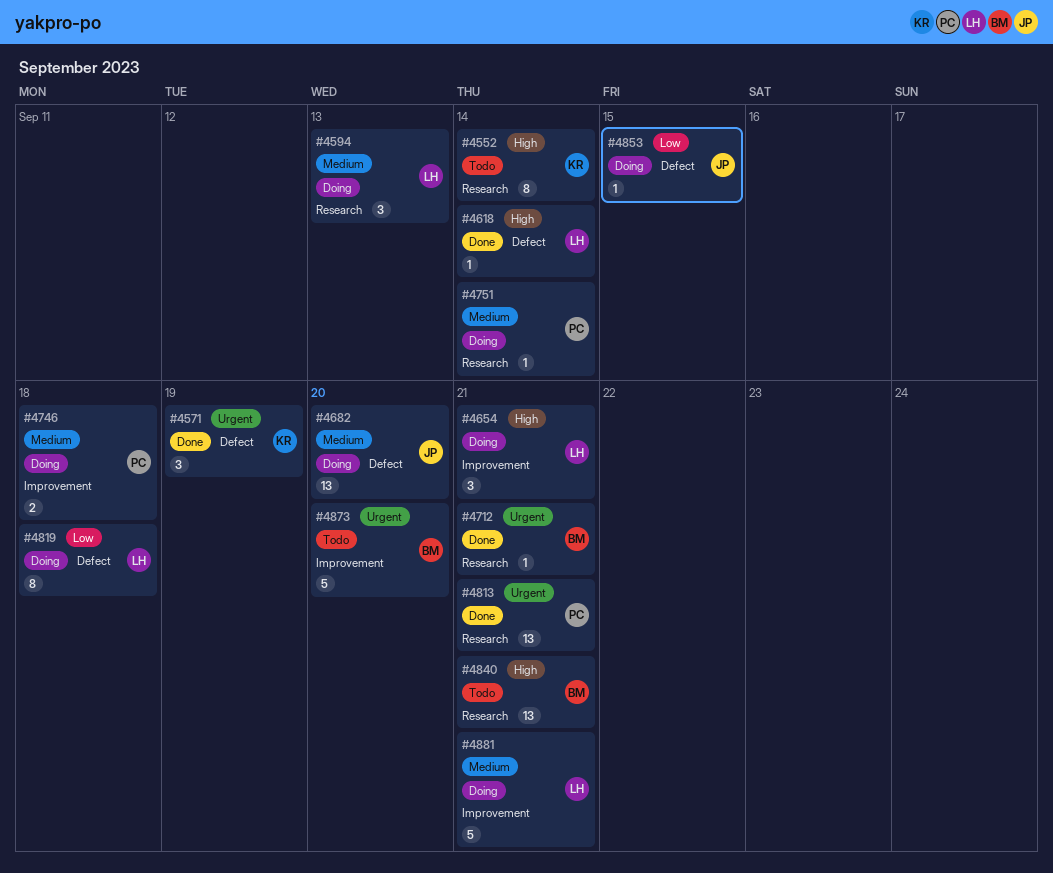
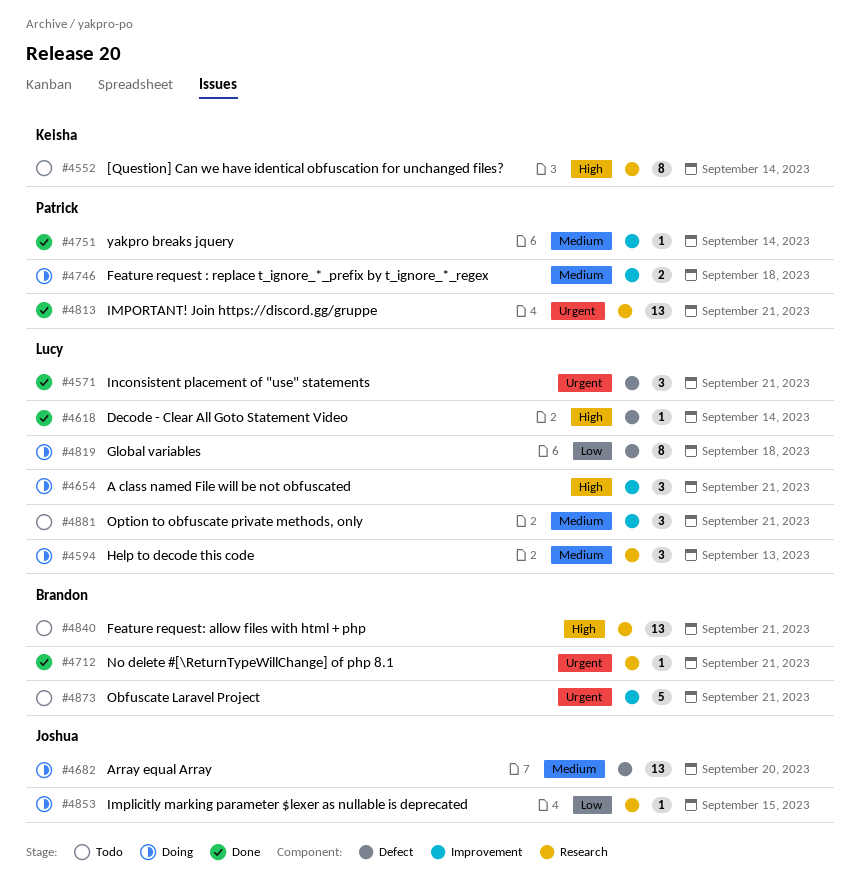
#4571, owner: Keisha -> Lucy
#4571, due: Sep 19 -> Sep 21
#4751, status: Doing -> Done
#4751, label: Research -> Improvement
#4853, label: Defect -> Research
#4873, due: Sep 20 -> Sep 21
#4881, status: Doing -> Todo
#4881, estimate: 5 -> 3

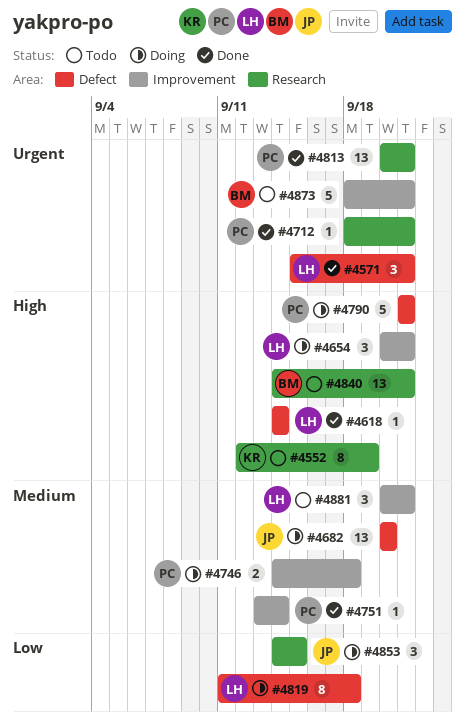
#4552, due: Sep 14 -> Sep 19
#4594: present -> none
#4712, owner: Brandon -> Patrick
#4790: none -> present
#4853, estimate: 1 -> 3

